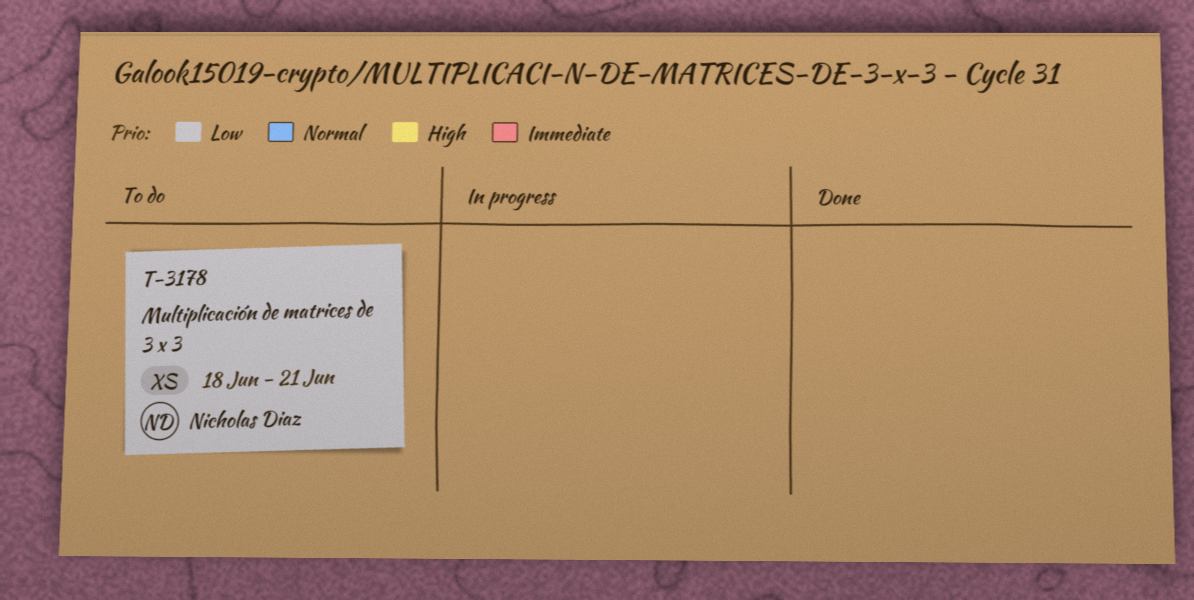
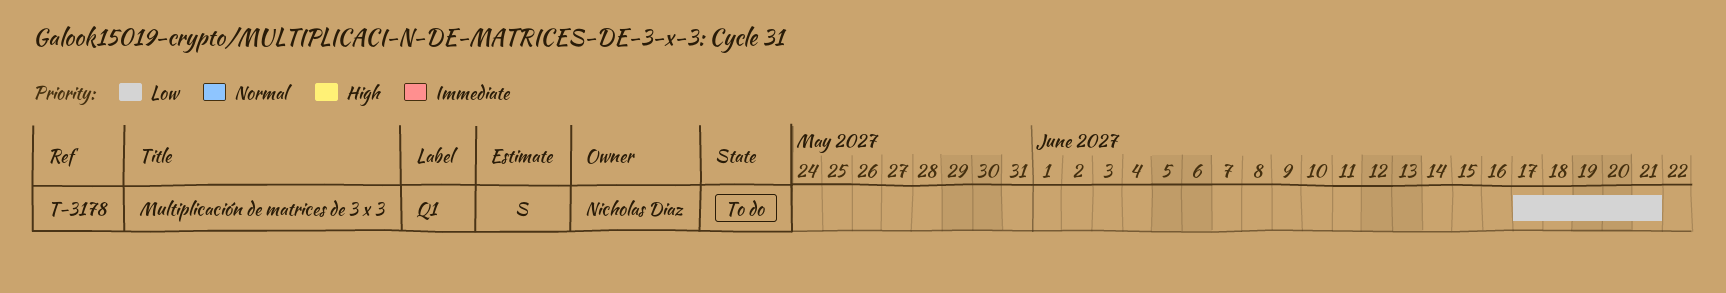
T-3178, estimate: XS -> S
T-3178, start: Jun 18 -> Jun 17

